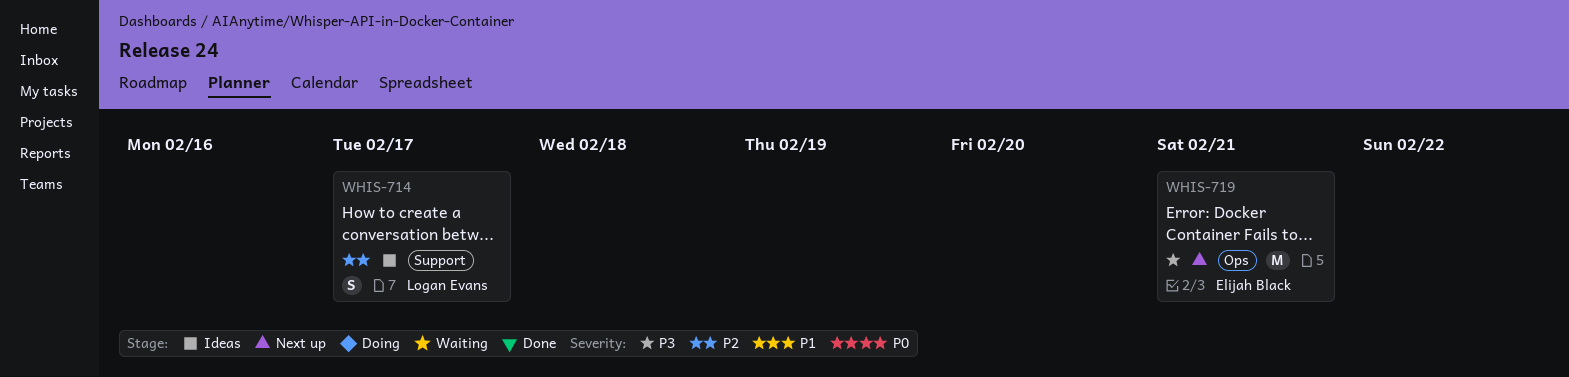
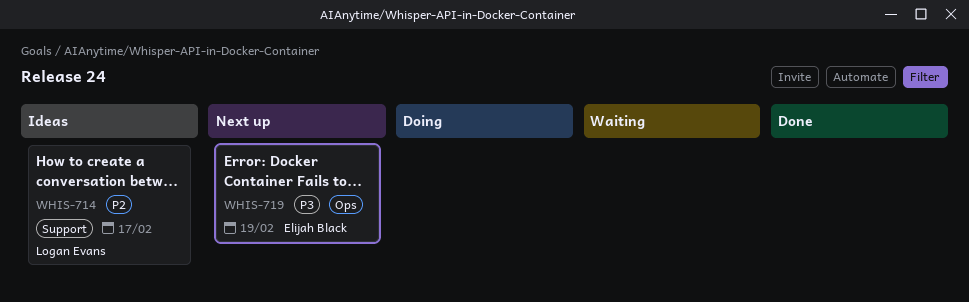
WHIS-719, due: Feb 21 -> Feb 19

